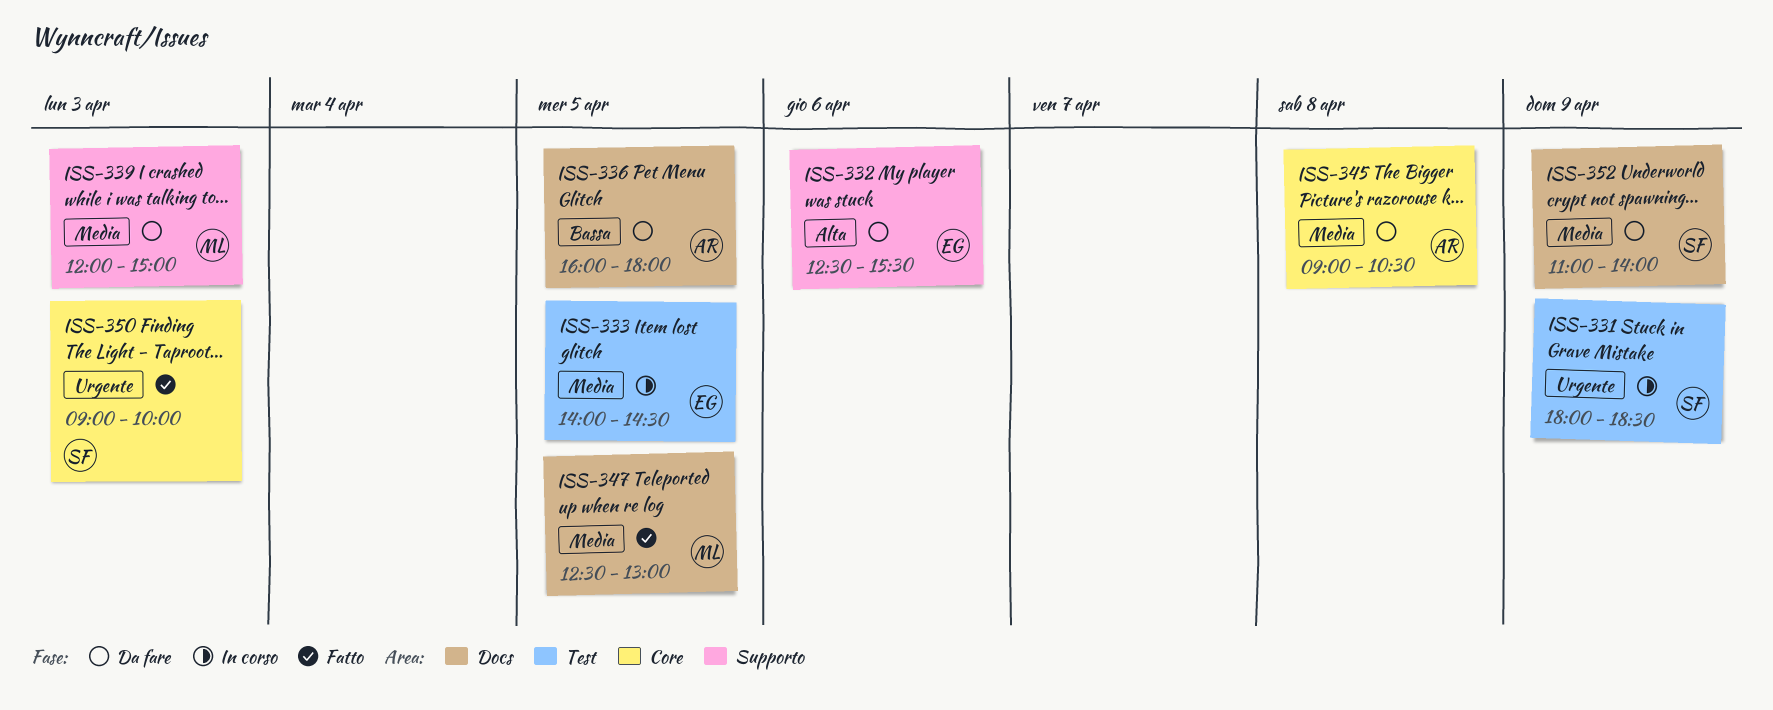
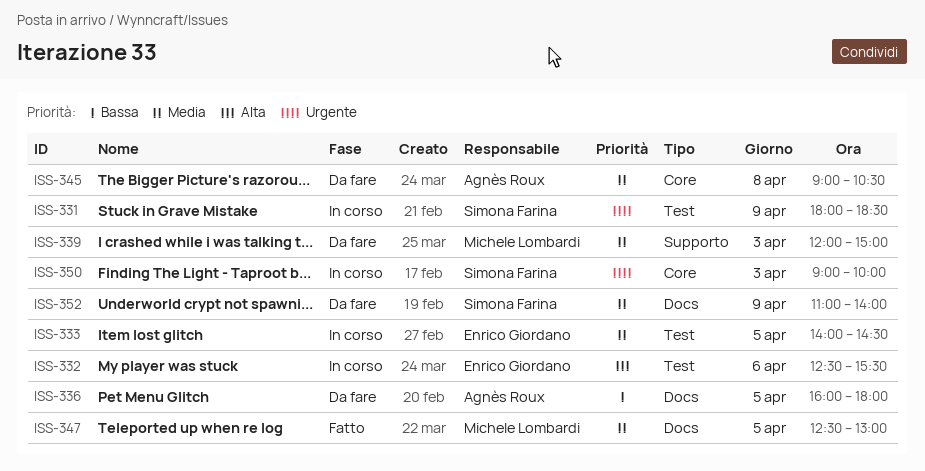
ISS-332, status: Da fare -> In corso
ISS-332, label: Supporto -> Test
ISS-350, status: Fatto -> In corso

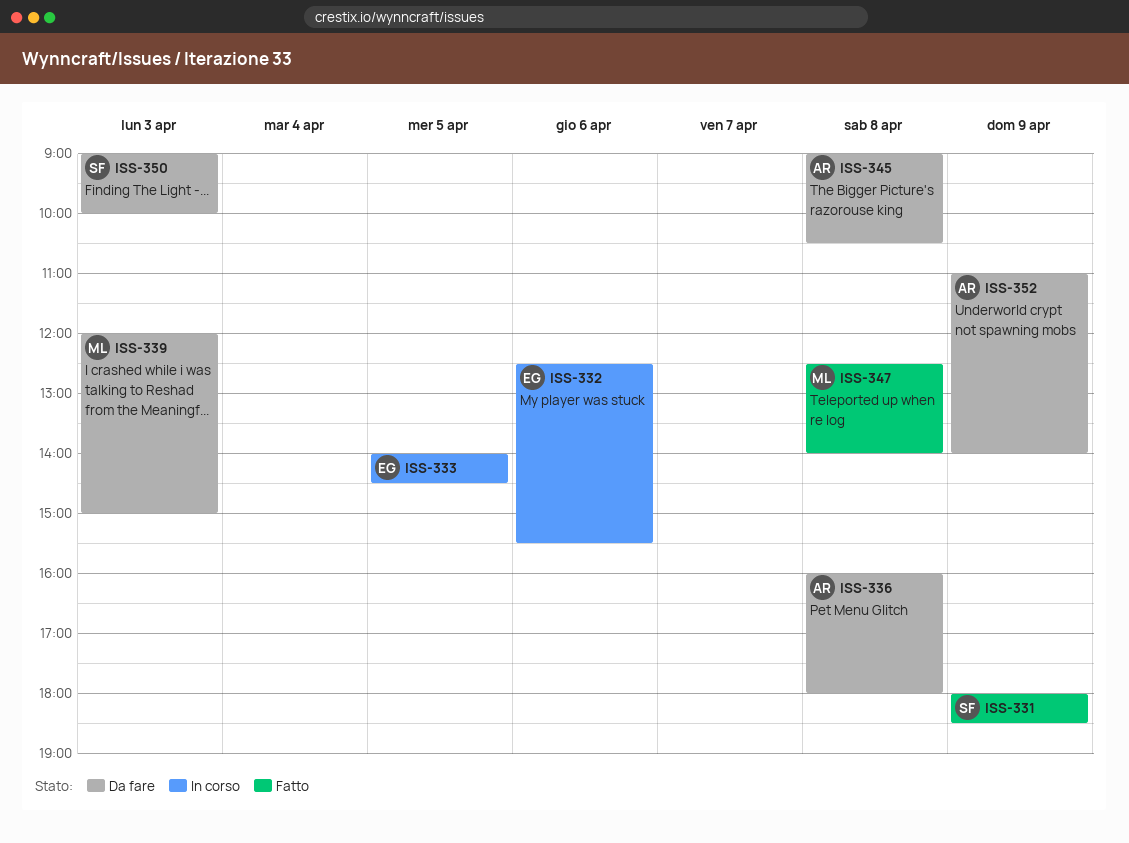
ISS-331, status: In corso -> Fatto
ISS-336, day: Apr 5 -> Apr 8
ISS-347, day: Apr 5 -> Apr 8
ISS-347, ends: 13:00 -> 14:00
ISS-350, status: In corso -> Da fare
ISS-352, owner: Simona Farina -> Agnès Roux

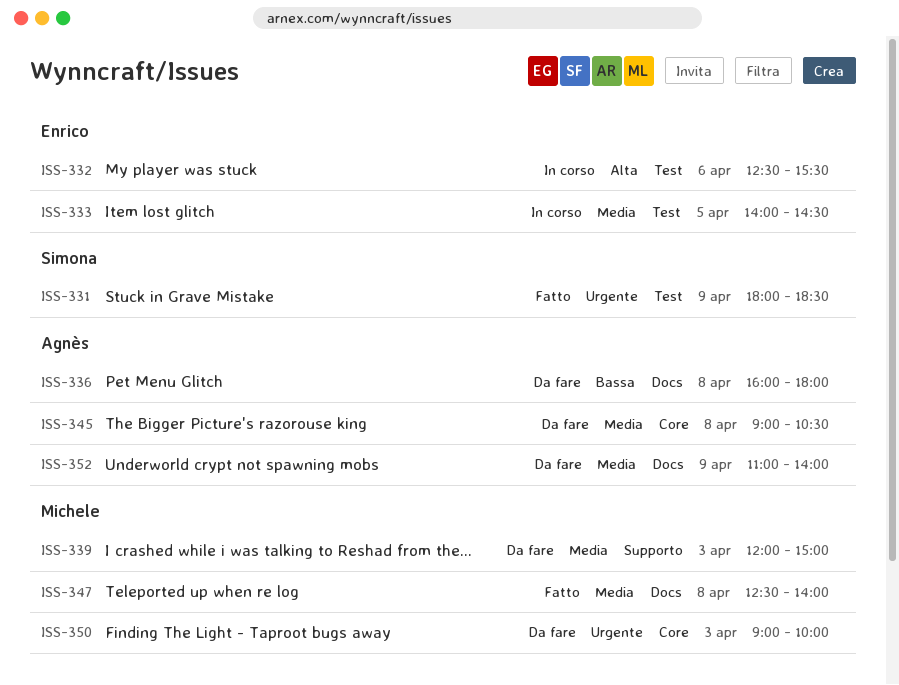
ISS-350, owner: Simona -> Michele

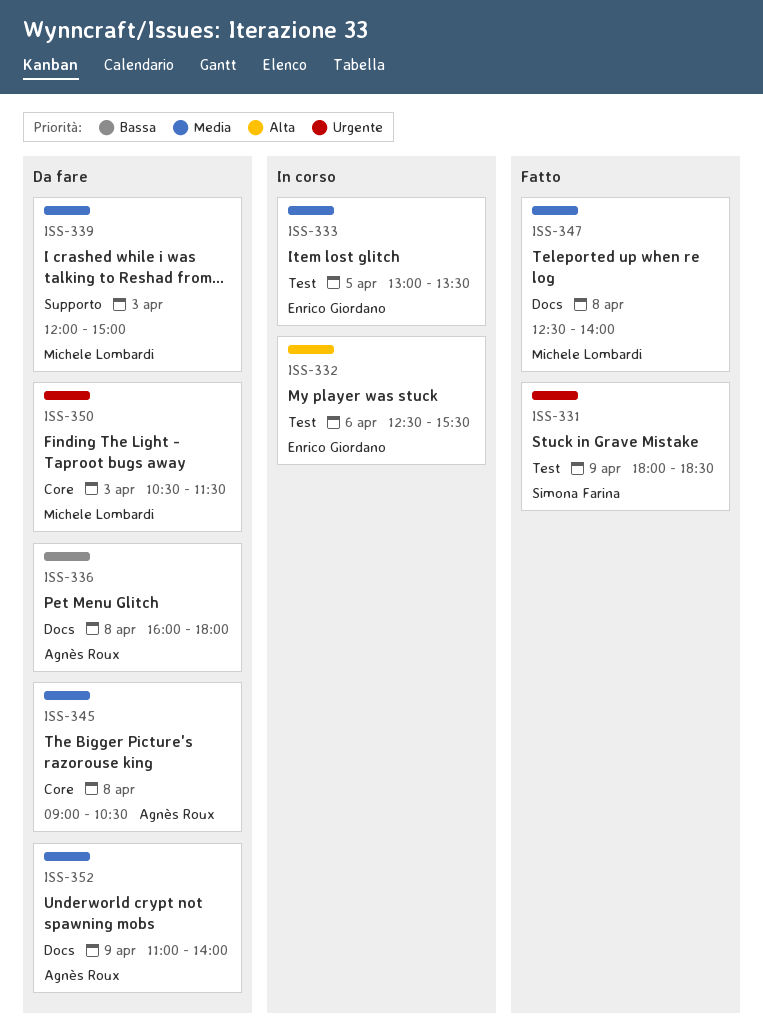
ISS-333, begins: 14:00 -> 13:00
ISS-333, ends: 14:30 -> 13:30
ISS-350, begins: 09:00 -> 10:30
ISS-350, ends: 10:00 -> 11:30

